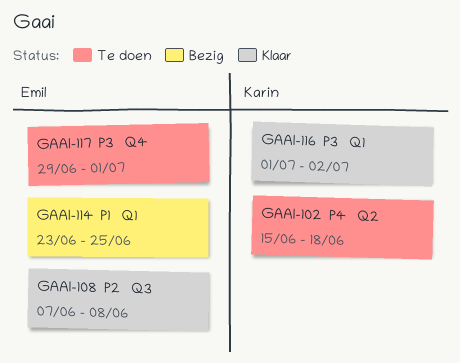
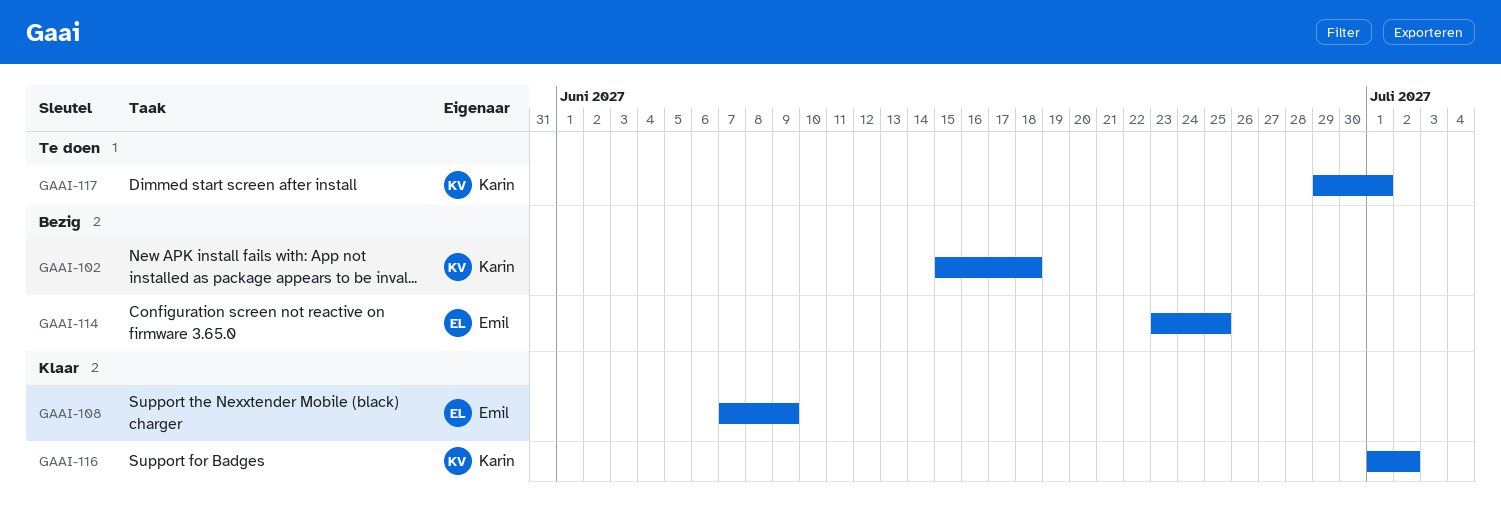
GAAI-102, status: Te doen -> Bezig
GAAI-108, due: Jun 8 -> Jun 9
GAAI-117, owner: Emil -> Karin

